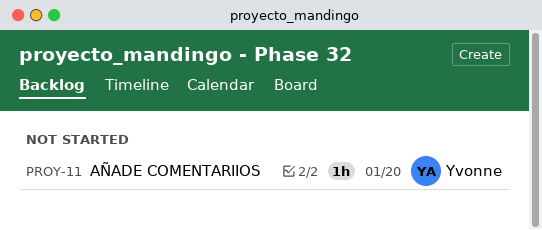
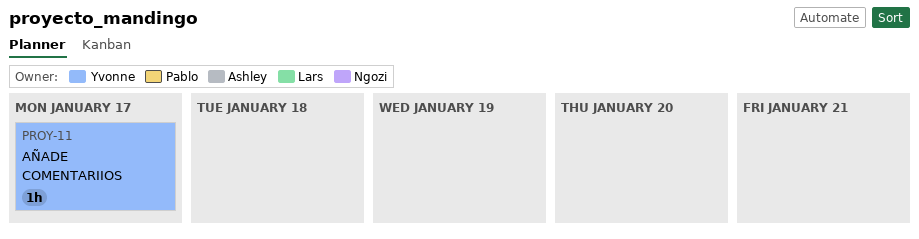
PROY-11, due: Jan 20 -> Jan 17

